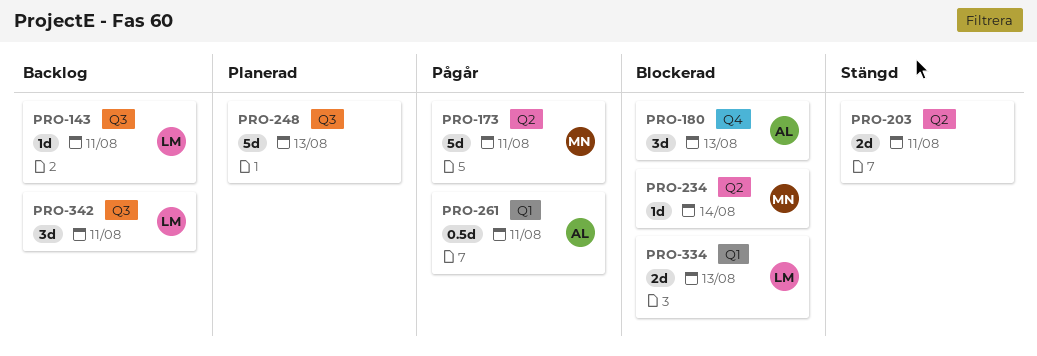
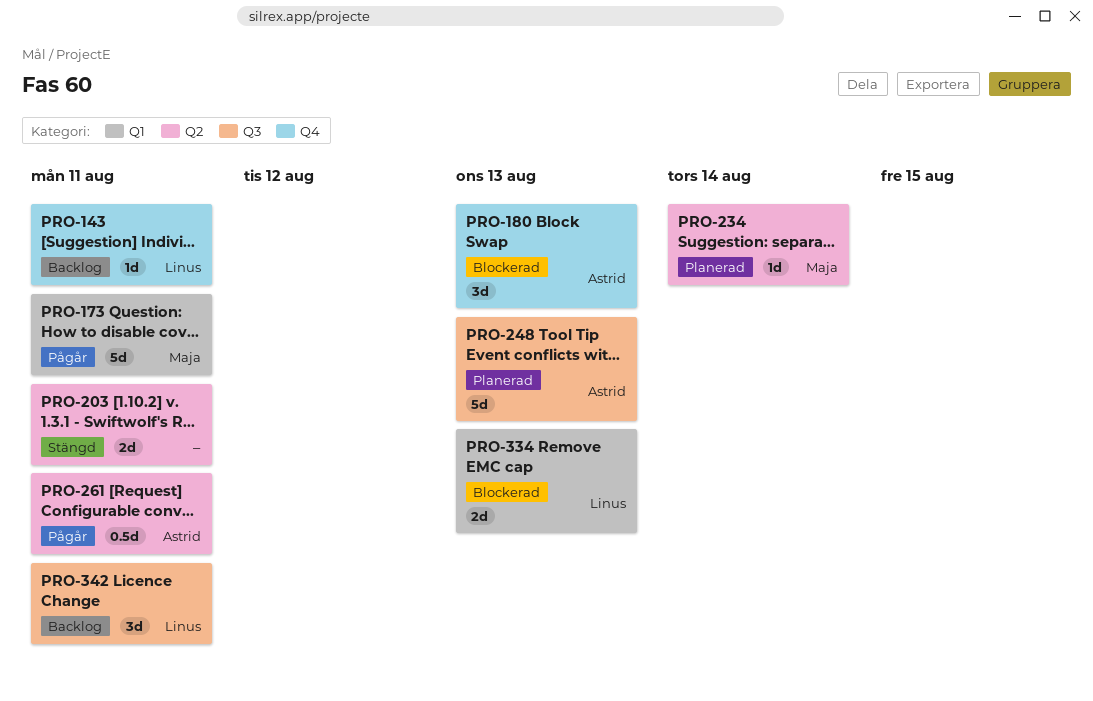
PRO-143, label: Q3 -> Q4
PRO-173, label: Q2 -> Q1
PRO-234, status: Blockerad -> Planerad
PRO-248, owner: none -> Astrid
PRO-261, label: Q1 -> Q2

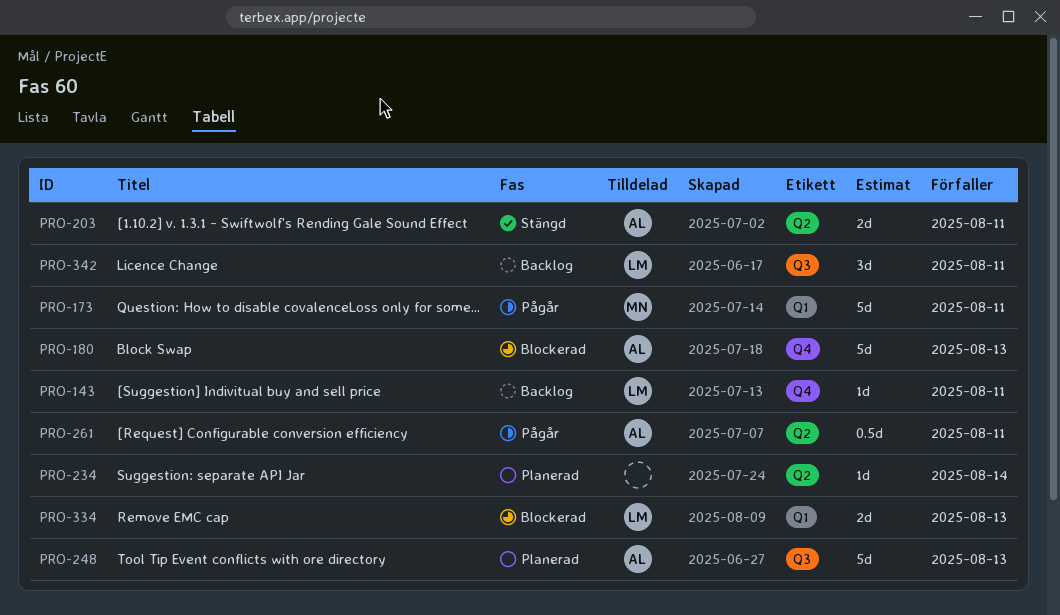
PRO-180, estimate: 3d -> 5d
PRO-203, owner: none -> Astrid
PRO-234, owner: Maja -> none

